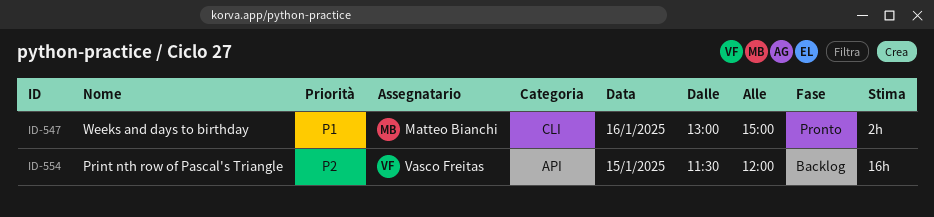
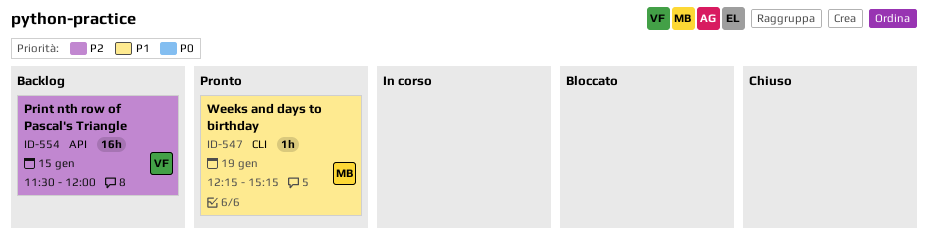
ID-547, estimate: 2h -> 1h
ID-547, day: Jan 16 -> Jan 19
ID-547, begins: 13:00 -> 12:15
ID-547, ends: 15:00 -> 15:15

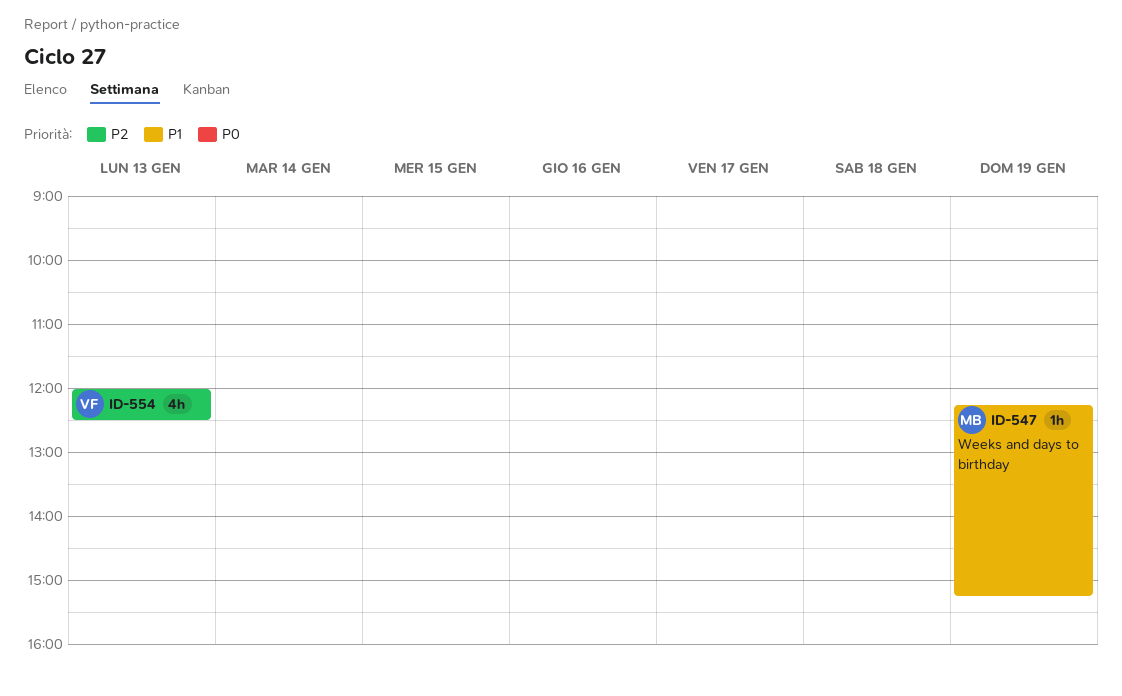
ID-554, estimate: 16h -> 4h
ID-554, day: Jan 15 -> Jan 13
ID-554, begins: 11:30 -> 12:00
ID-554, ends: 12:00 -> 12:30

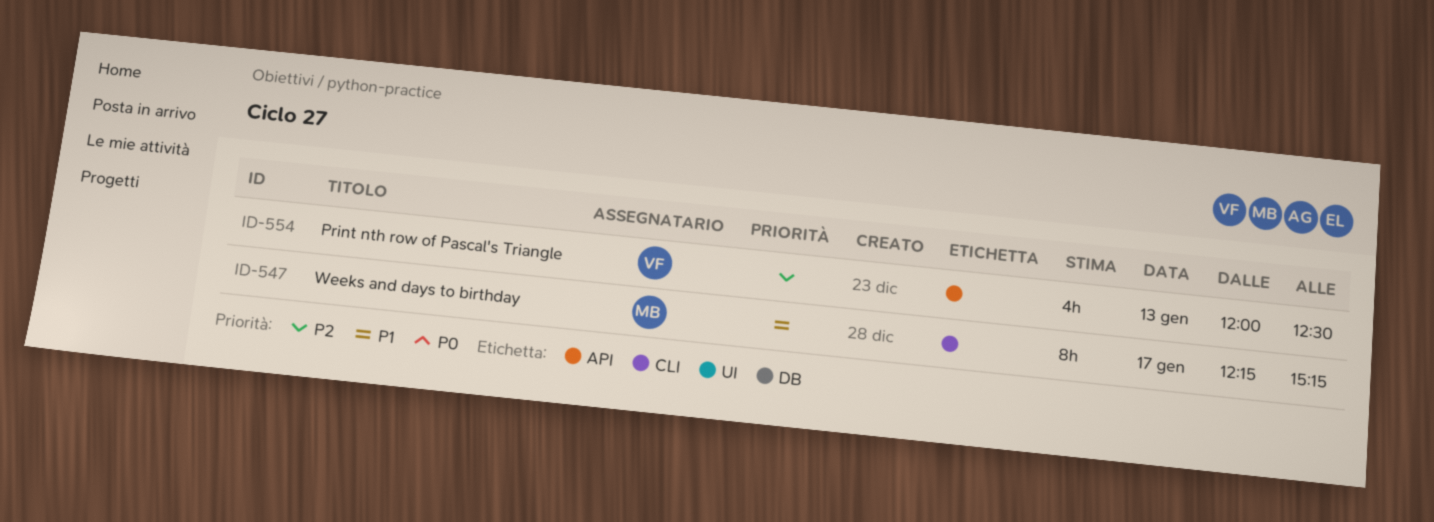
ID-547, estimate: 1h -> 8h
ID-547, day: Jan 19 -> Jan 17

